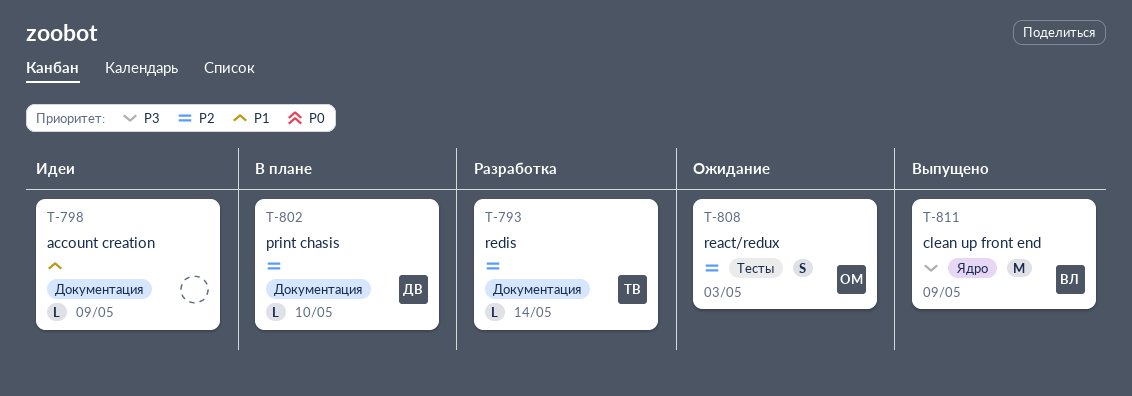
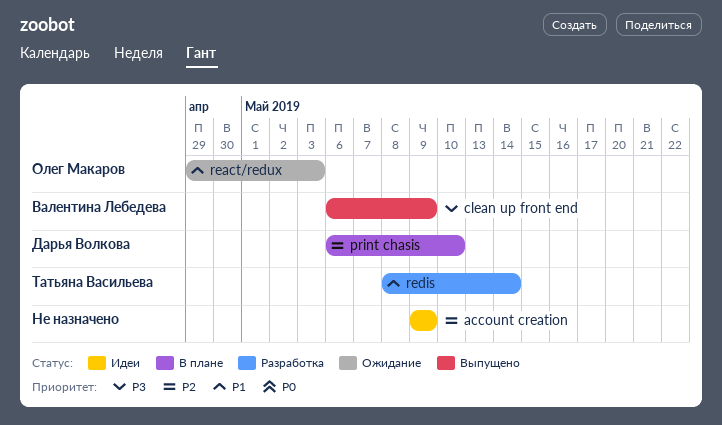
account creation, priority: P1 -> P2
react/redux, priority: P2 -> P1
redis, priority: P2 -> P1

